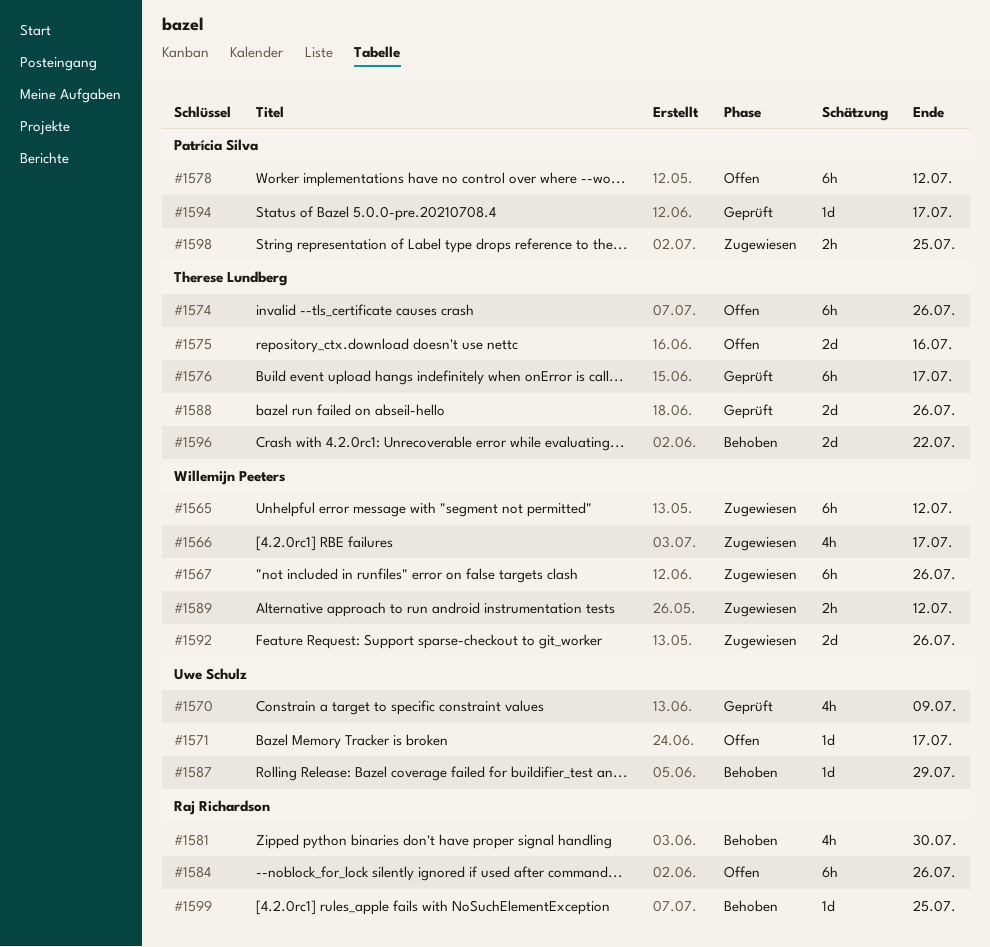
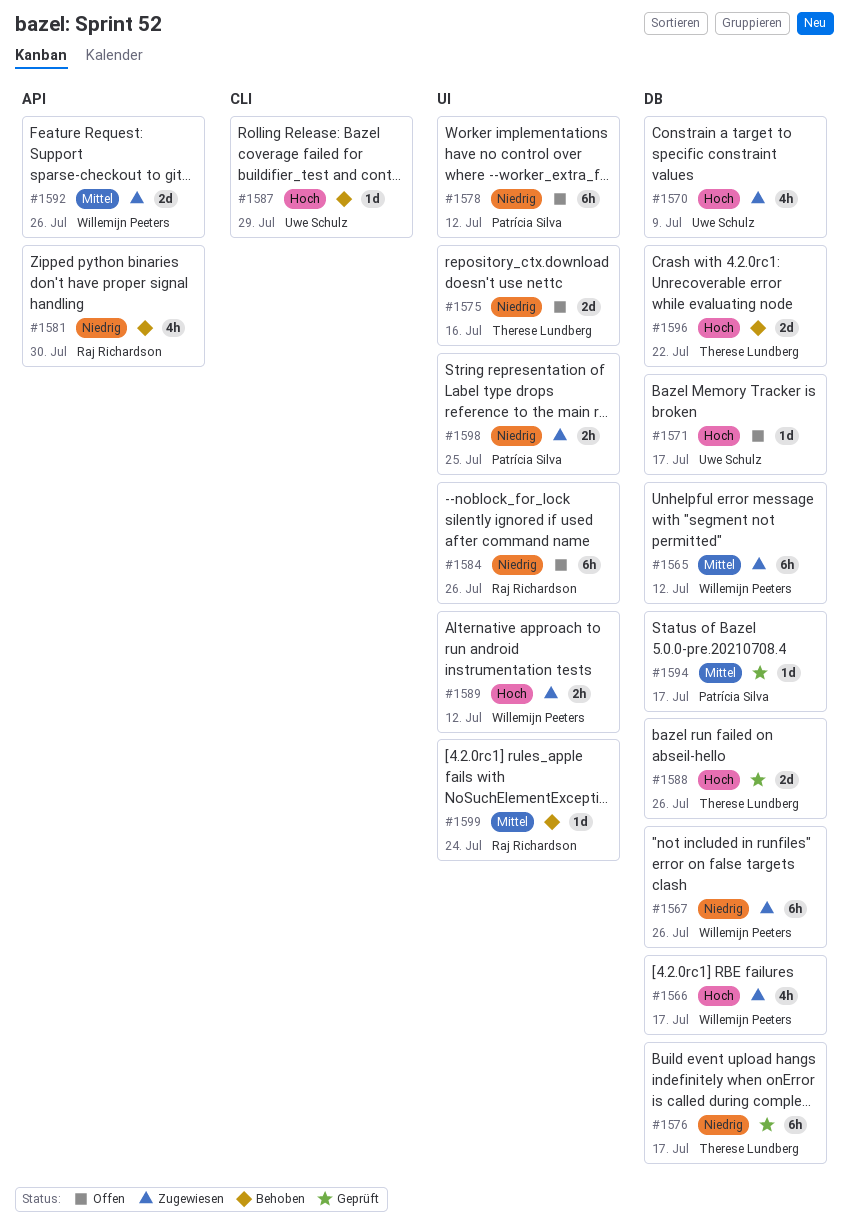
#1570, status: Geprüft -> Zugewiesen
#1574: present -> none
#1599, due: Jul 25 -> Jul 24

